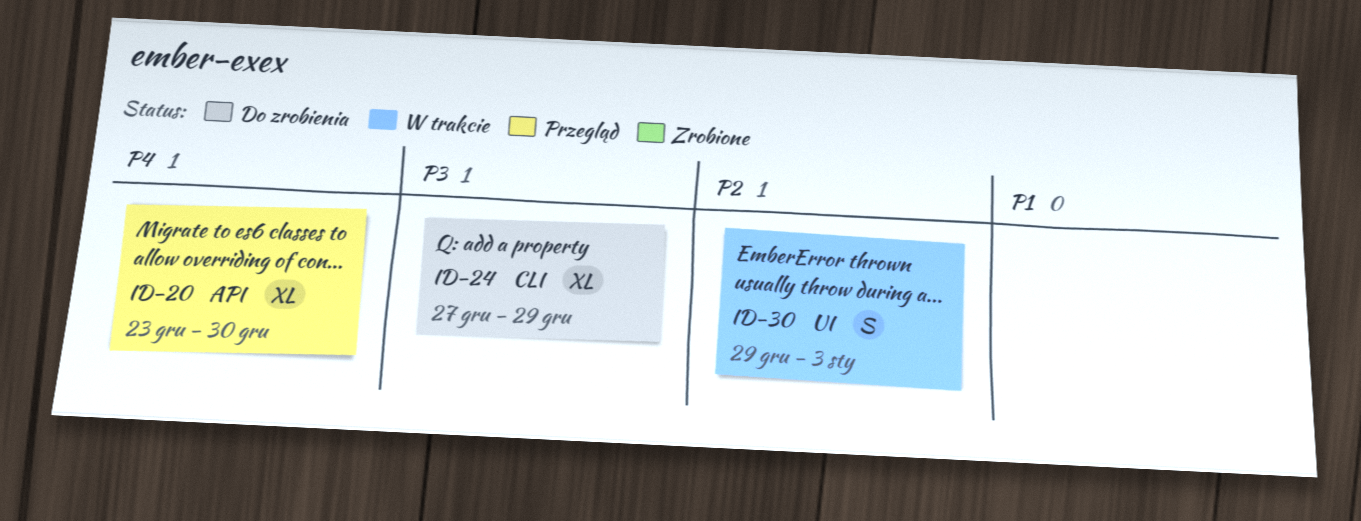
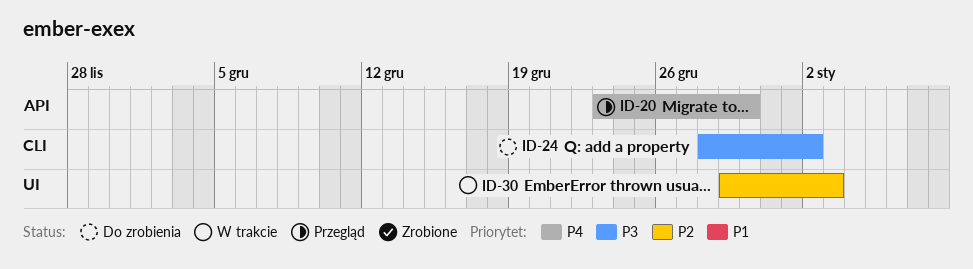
ID-24, start: Dec 27 -> Dec 28
ID-24, due: Dec 29 -> Jan 2

